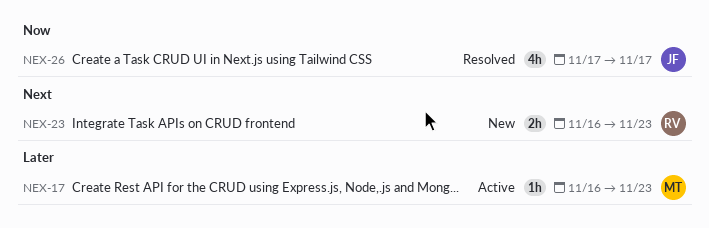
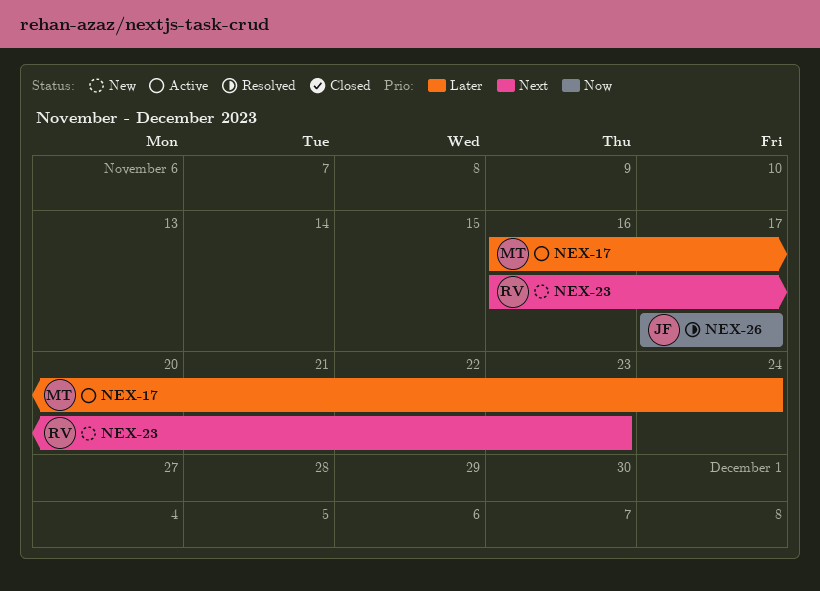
NEX-17, due: Nov 23 -> Nov 24

